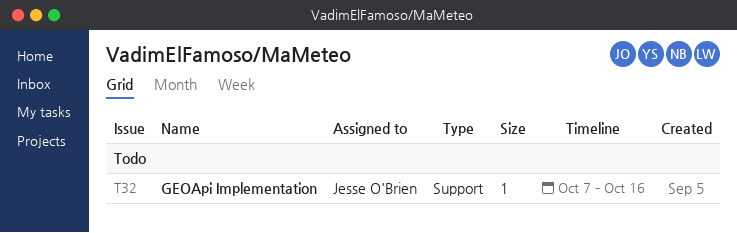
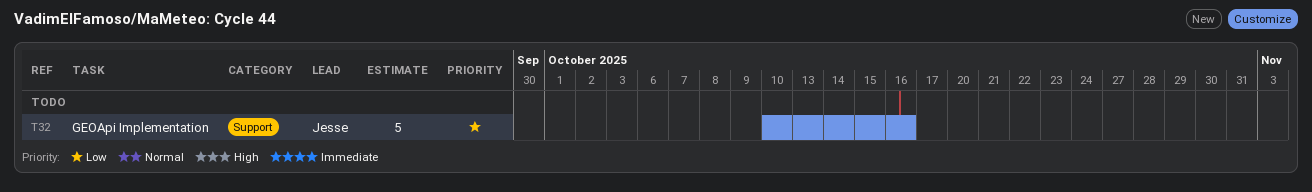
T32, estimate: 1 -> 5
T32, start: Oct 7 -> Oct 10

